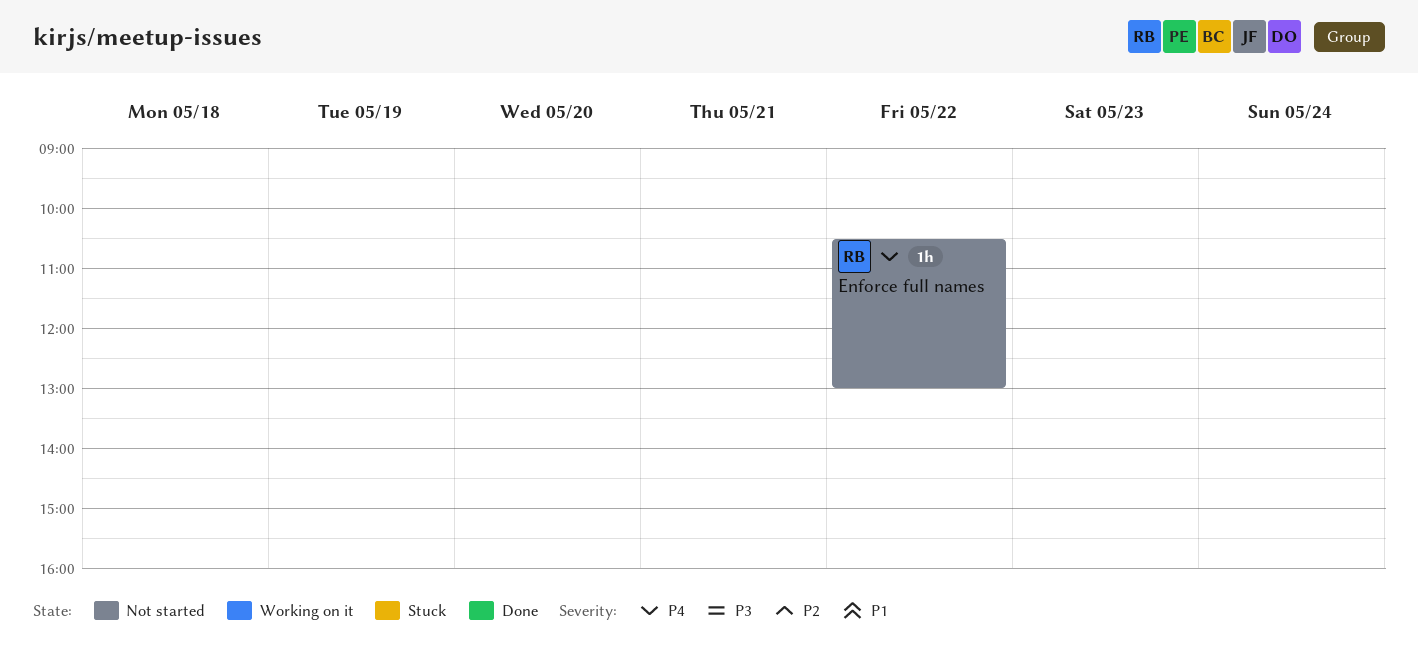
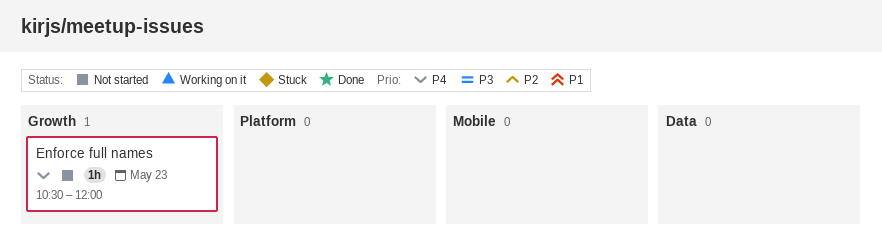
Enforce full names, day: May 22 -> May 23
Enforce full names, ends: 13:00 -> 12:00

